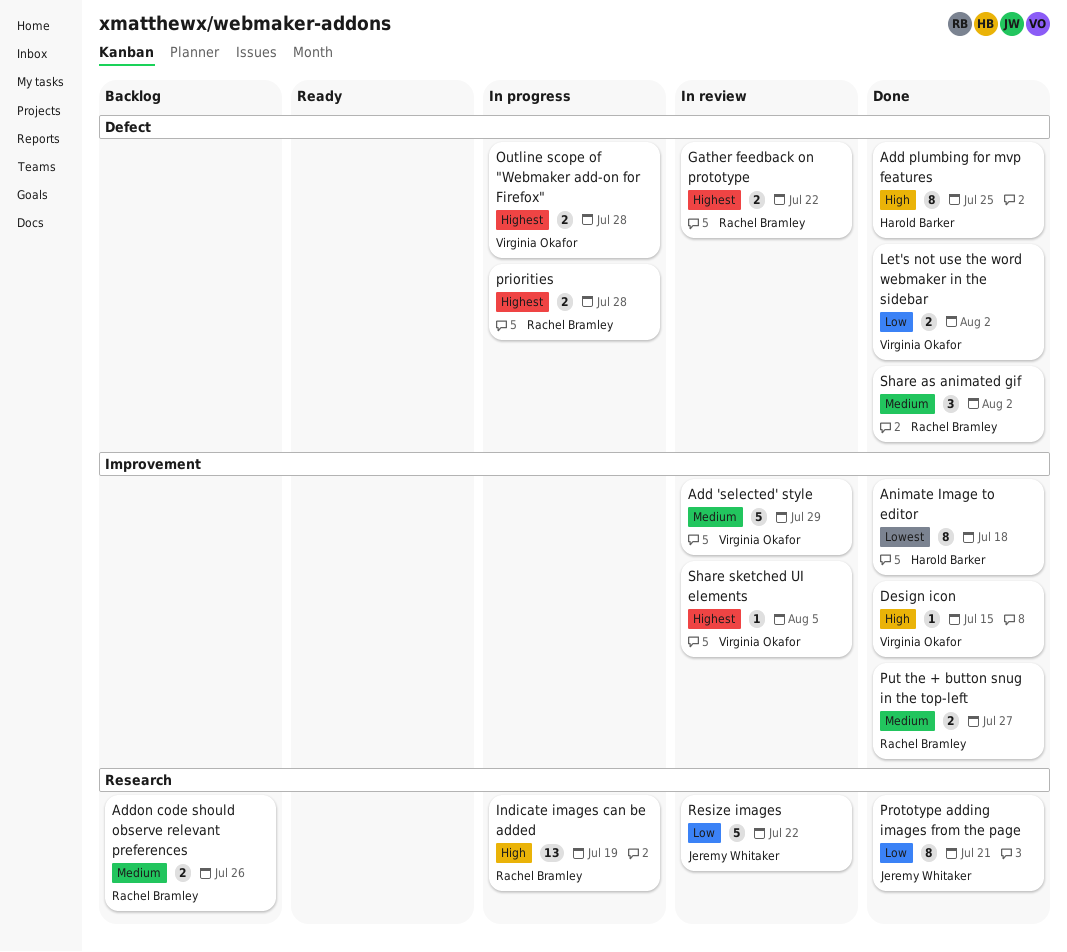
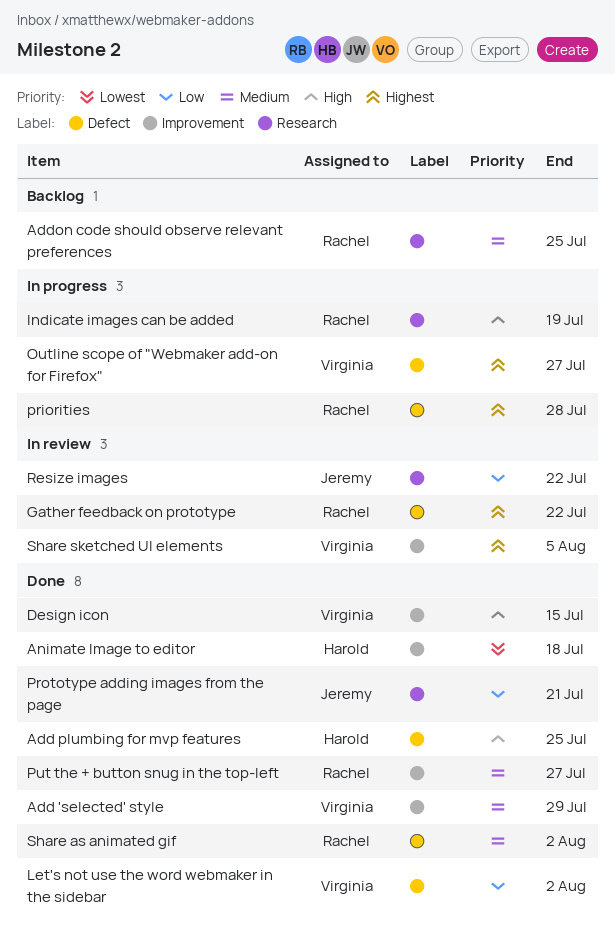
Add 'selected' style, status: In review -> Done
Addon code should observe relevant preferences, due: Jul 26 -> Jul 25
Outline scope of "Webmaker add-on for Firefox", due: Jul 28 -> Jul 27

